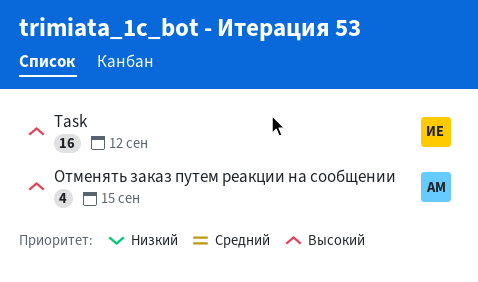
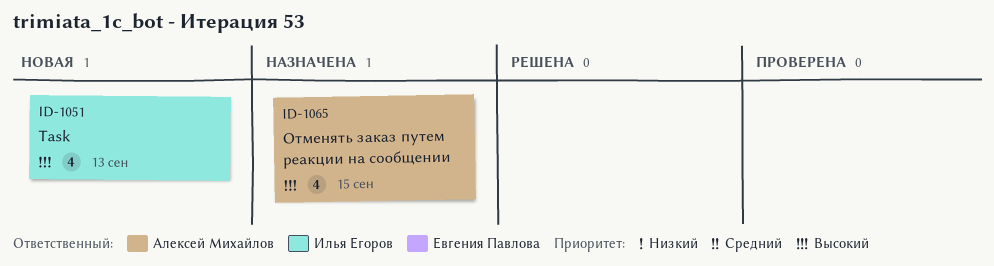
Task, estimate: 16 -> 4
Task, due: Sep 12 -> Sep 13

